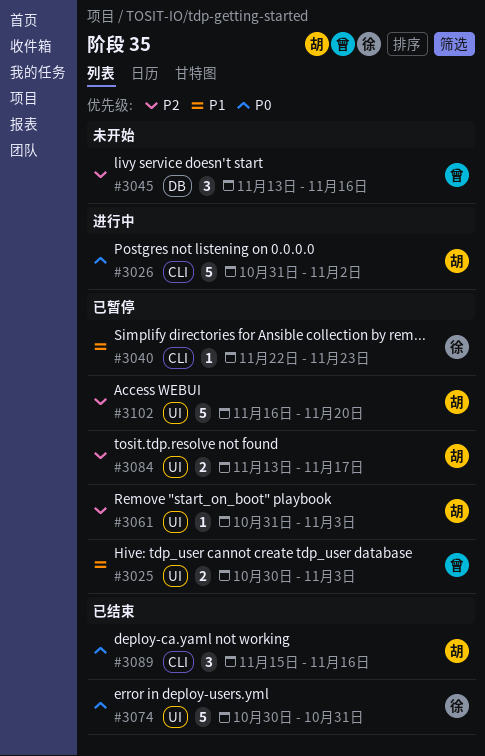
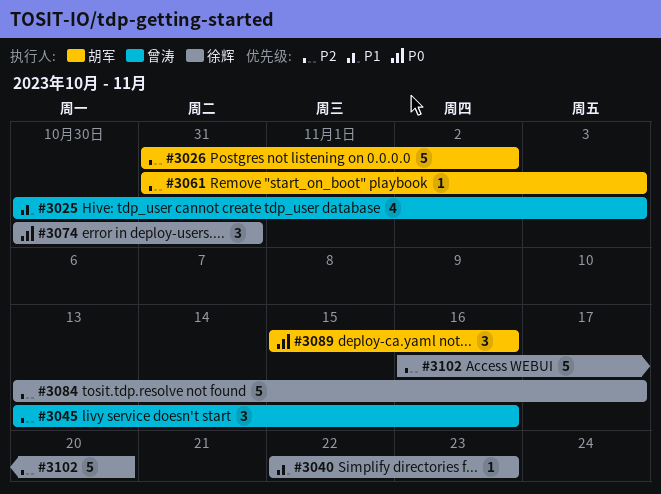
#3025, estimate: 2 -> 4
#3026, priority: P0 -> P2
#3074, estimate: 5 -> 3
#3084, owner: 胡军 -> 徐辉
#3084, estimate: 2 -> 5
#3102, owner: 胡军 -> 徐辉

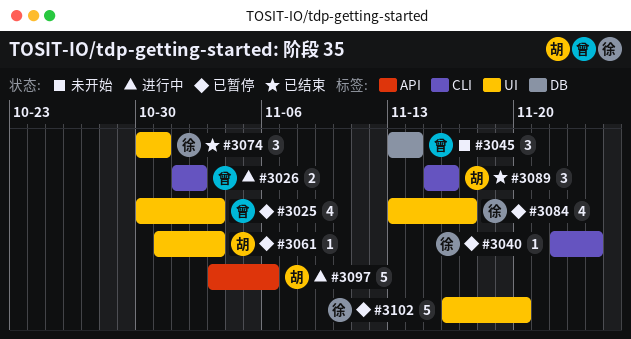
#3026, owner: 胡军 -> 曾涛
#3026, estimate: 5 -> 2
#3026, start: Oct 31 -> Nov 1
#3040, due: Nov 23 -> Nov 24
#3045, due: Nov 16 -> Nov 14
#3084, estimate: 5 -> 4
#3097: none -> present

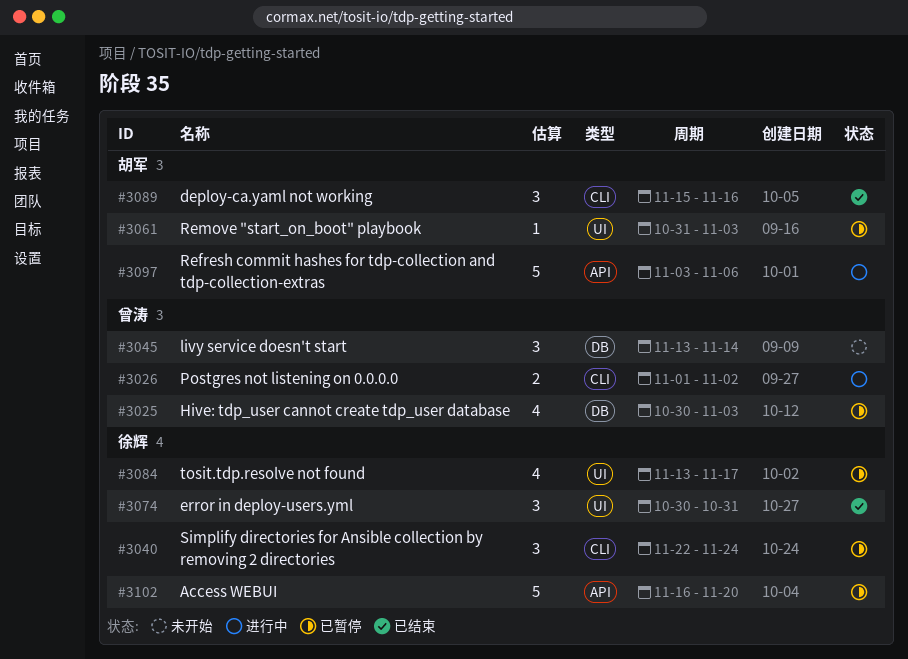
#3025, label: UI -> DB
#3040, estimate: 1 -> 3
#3102, label: UI -> API

